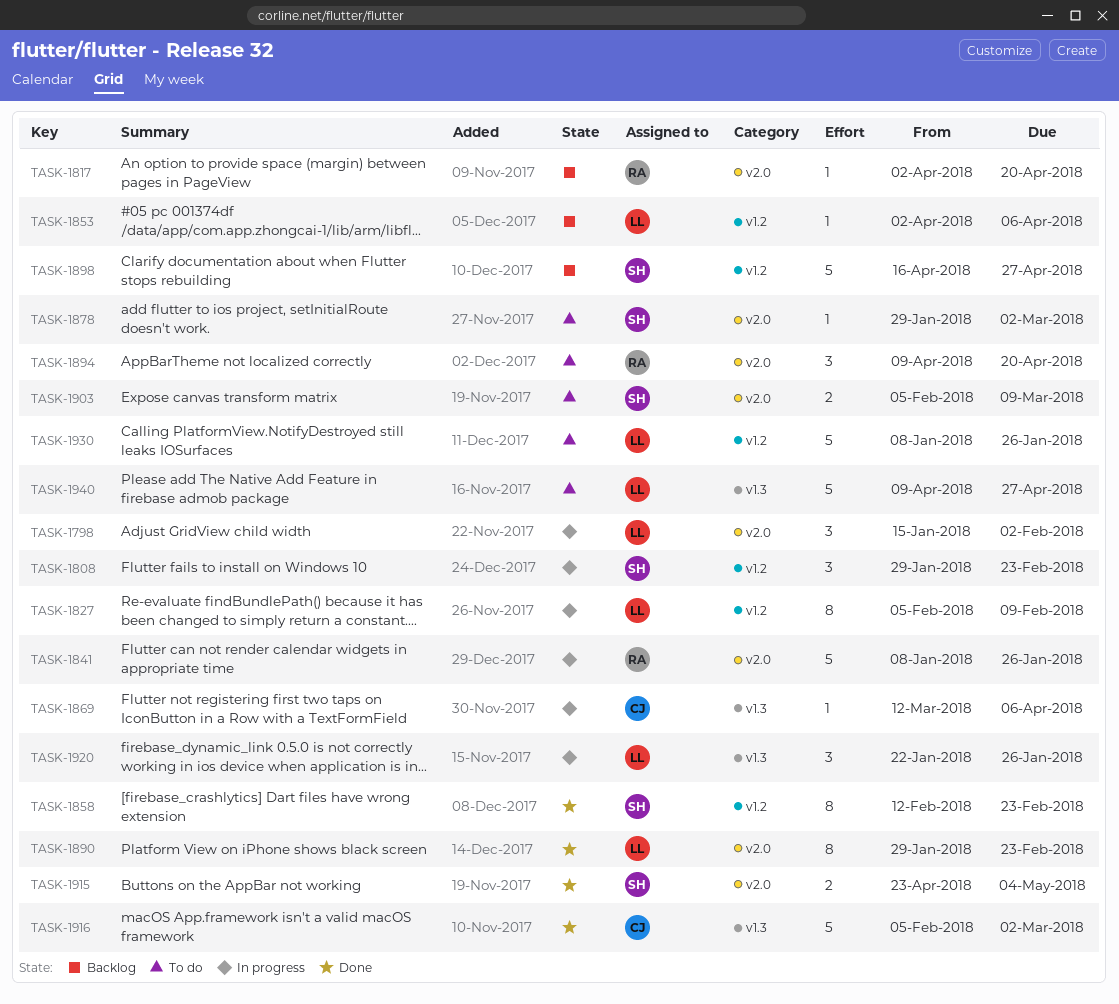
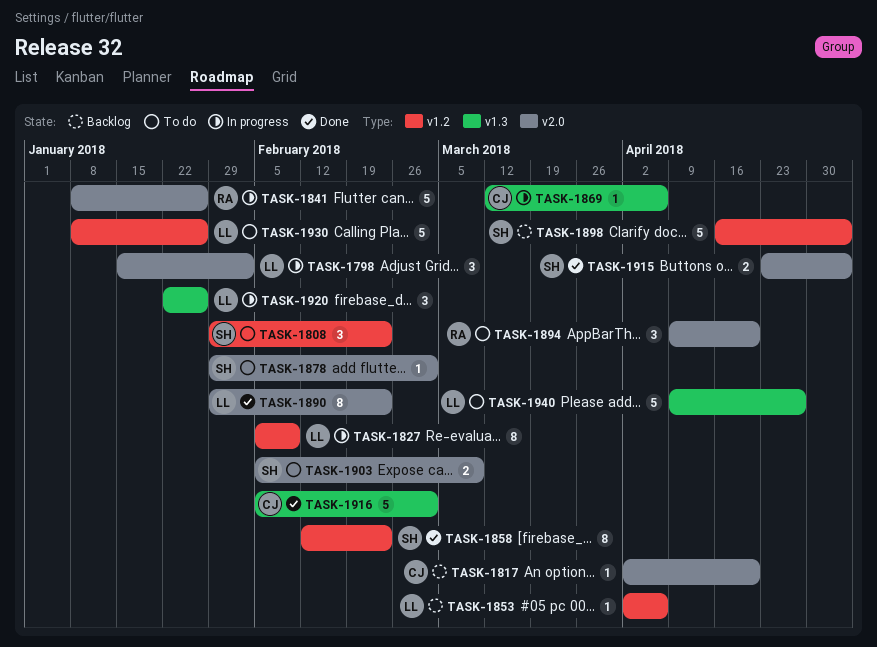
TASK-1808, status: In progress -> To do
TASK-1817, owner: RA -> CJ
TASK-1898, due: Apr 27 -> May 4

